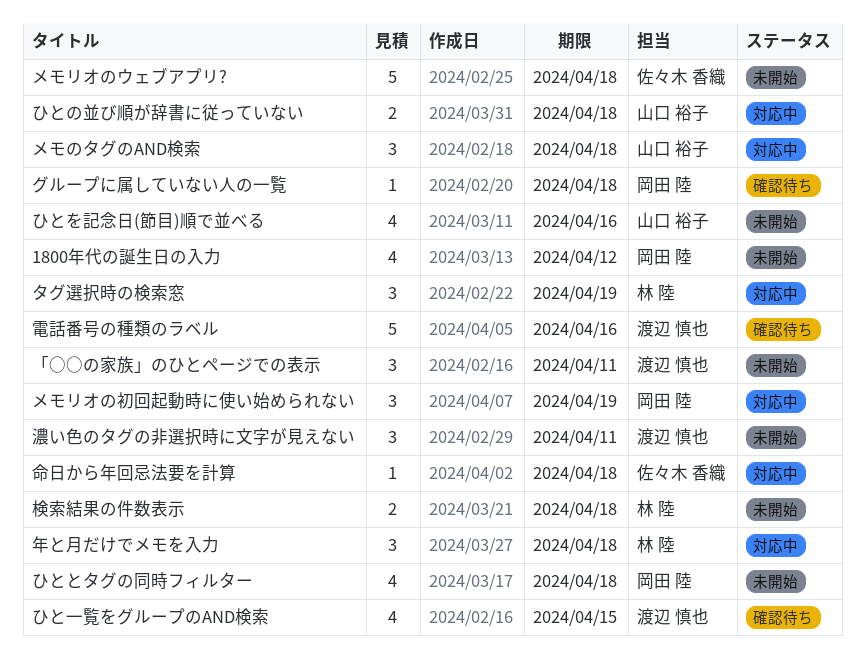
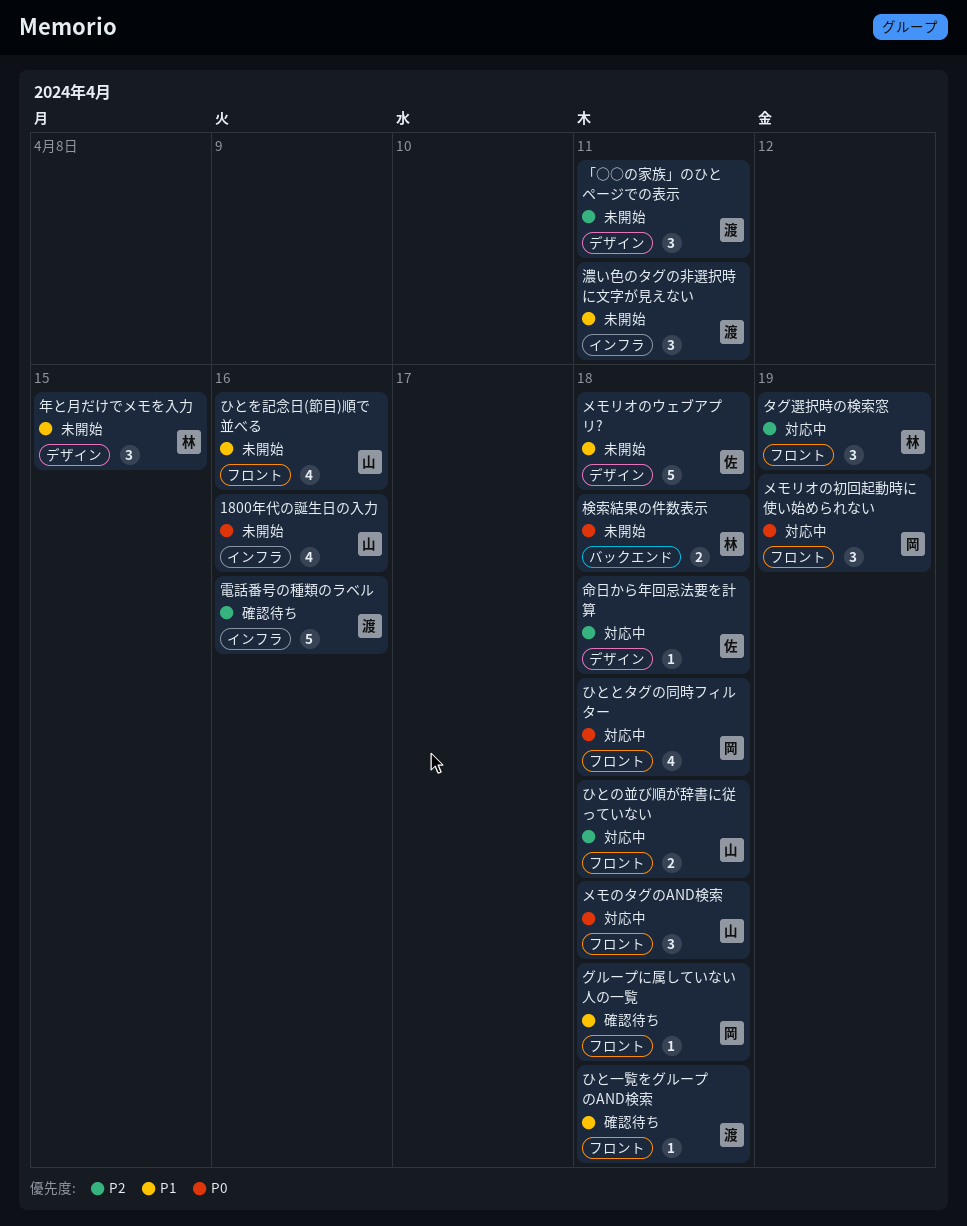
1800年代の誕生日の入力, owner: 岡田 陸 -> 山口 裕子
1800年代の誕生日の入力, due: Apr 12 -> Apr 16
ひととタグの同時フィルター, status: 未開始 -> 対応中
ひと一覧をグループのAND検索, estimate: 4 -> 1
ひと一覧をグループのAND検索, due: Apr 15 -> Apr 18
年と月だけでメモを入力, status: 対応中 -> 未開始
年と月だけでメモを入力, due: Apr 18 -> Apr 15

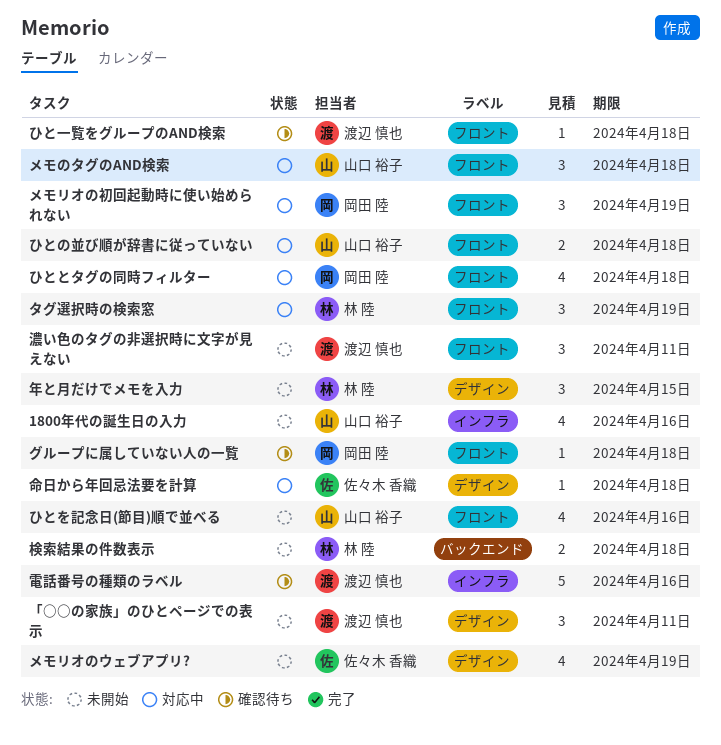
メモリオのウェブアプリ?, estimate: 5 -> 4
メモリオのウェブアプリ?, due: Apr 18 -> Apr 19
濃い色のタグの非選択時に文字が見えない, label: インフラ -> フロント

